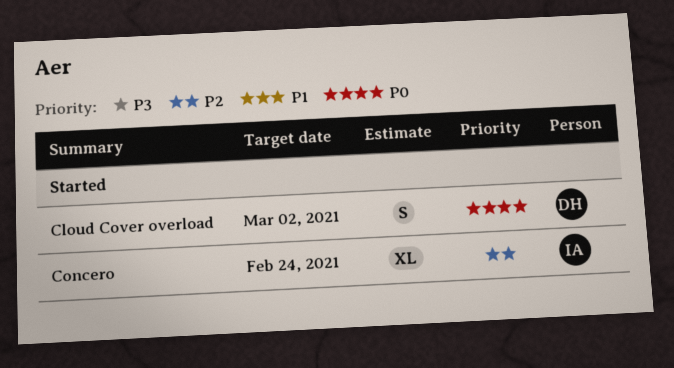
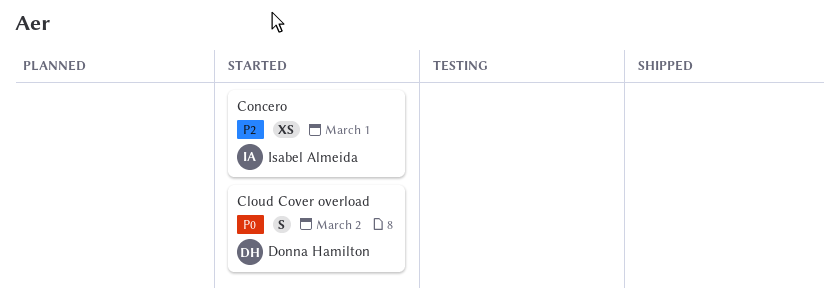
Concero, estimate: XL -> XS
Concero, due: Feb 24 -> Mar 1

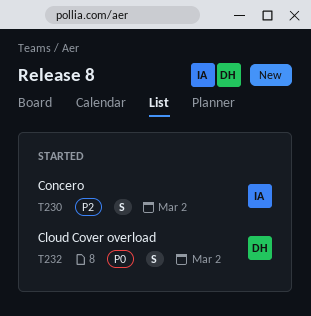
Concero, estimate: XS -> S
Concero, due: Mar 1 -> Mar 2

